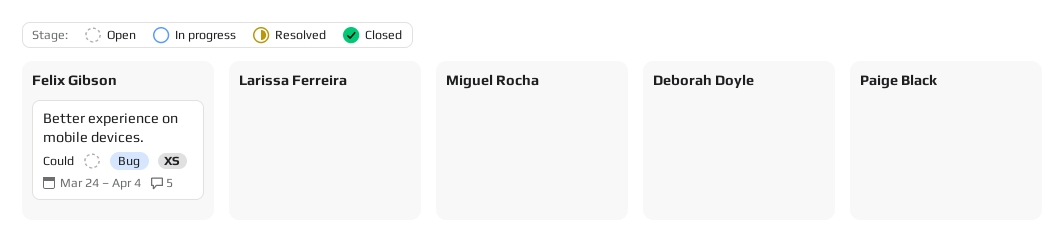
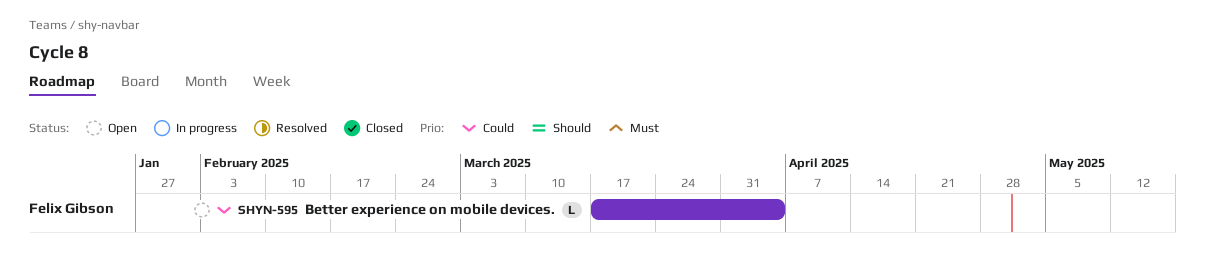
Better experience on mobile devices., estimate: XS -> L
Better experience on mobile devices., start: Mar 24 -> Mar 17

